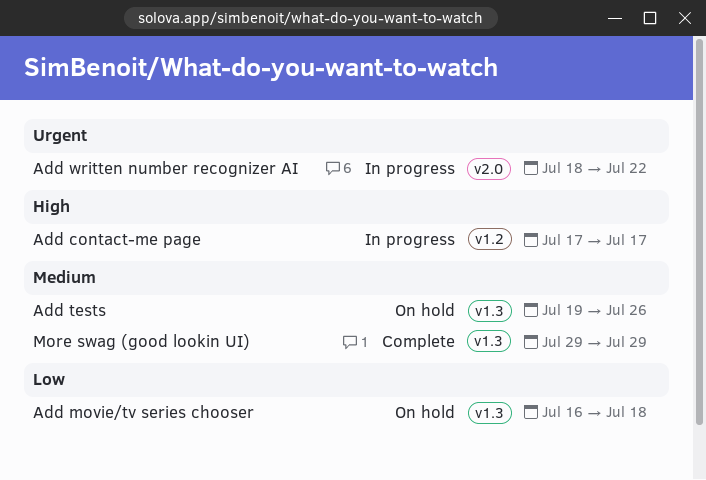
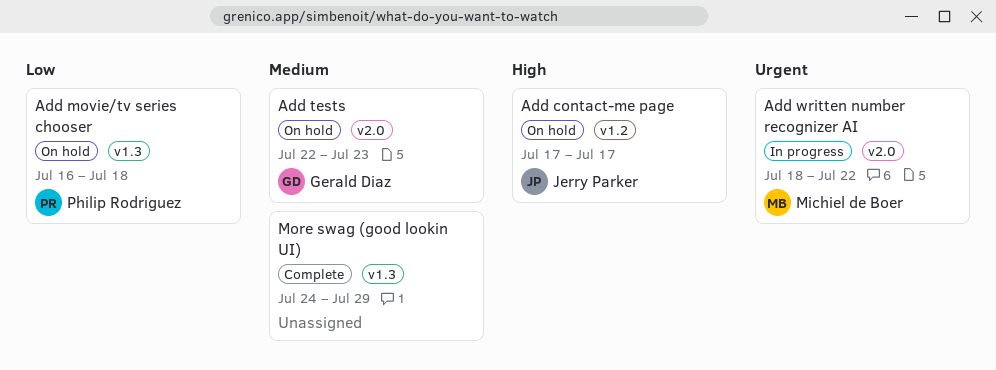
Add contact-me page, status: In progress -> On hold
Add tests, label: v1.3 -> v2.0
Add tests, start: Jul 19 -> Jul 22
Add tests, due: Jul 26 -> Jul 23
More swag (good lookin UI), start: Jul 29 -> Jul 24

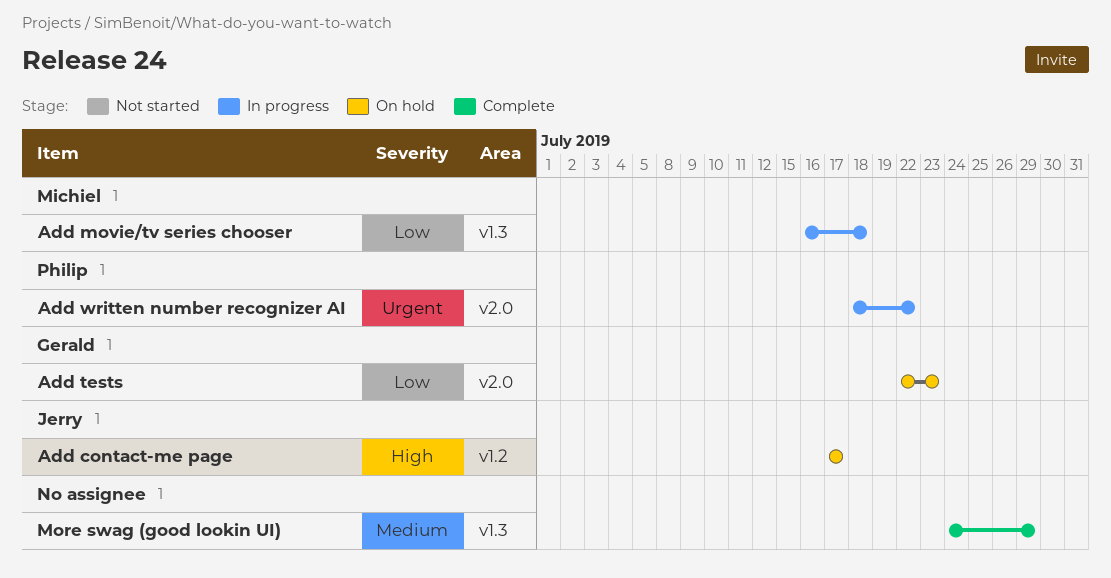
Add movie/tv series chooser, status: On hold -> In progress
Add movie/tv series chooser, owner: Philip Rodriguez -> Michiel de Boer
Add tests, priority: Medium -> Low
Add written number recognizer AI, owner: Michiel de Boer -> Philip Rodriguez

